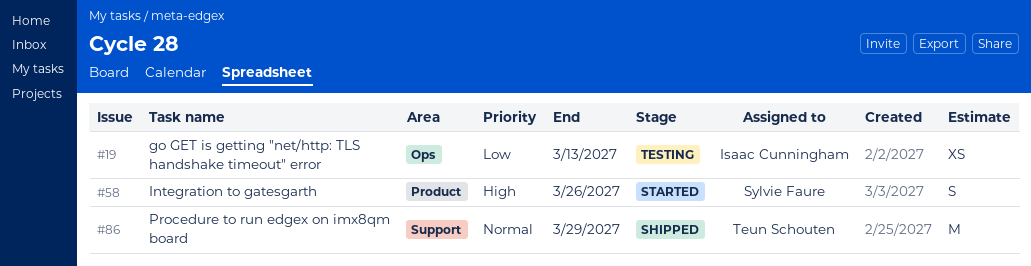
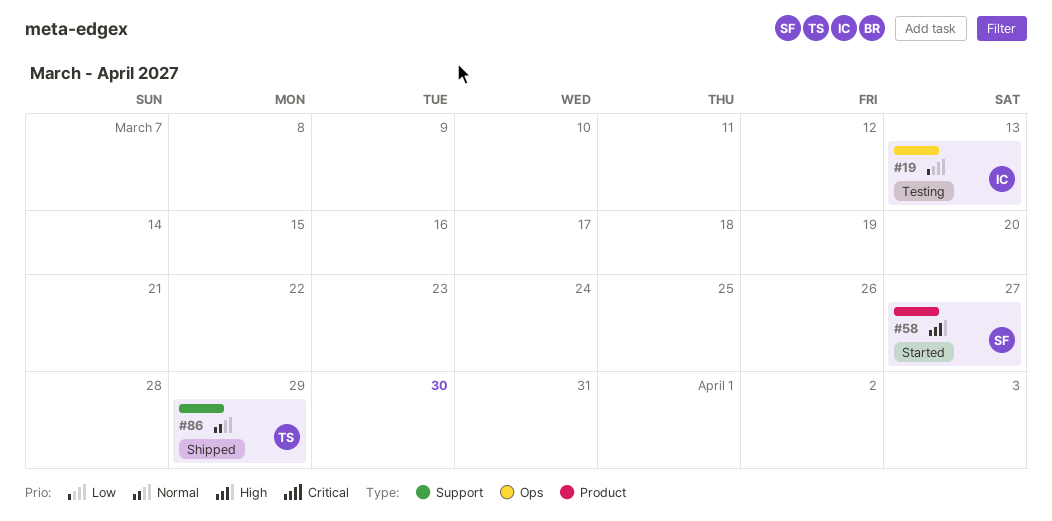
#58, due: Mar 26 -> Mar 27

